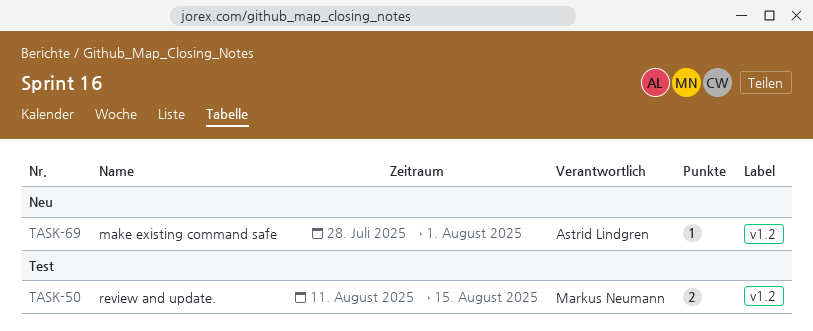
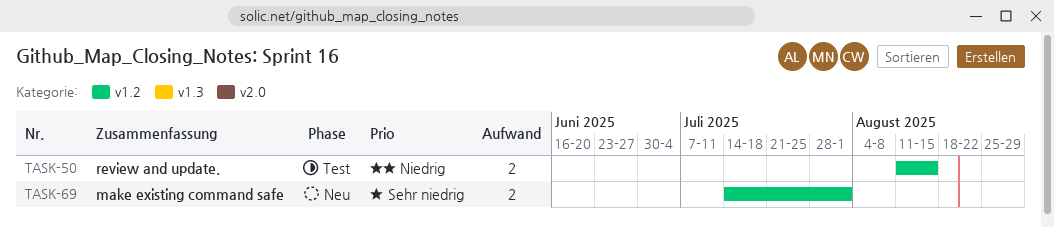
TASK-69, estimate: 1 -> 2
TASK-69, start: Jul 28 -> Jul 14

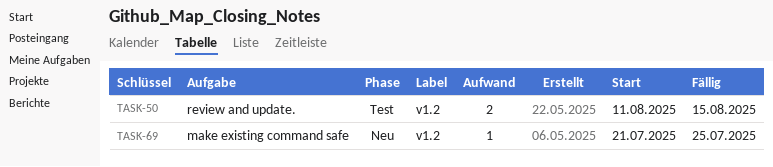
TASK-69, estimate: 2 -> 1
TASK-69, start: Jul 14 -> Jul 21
TASK-69, due: Aug 1 -> Jul 25

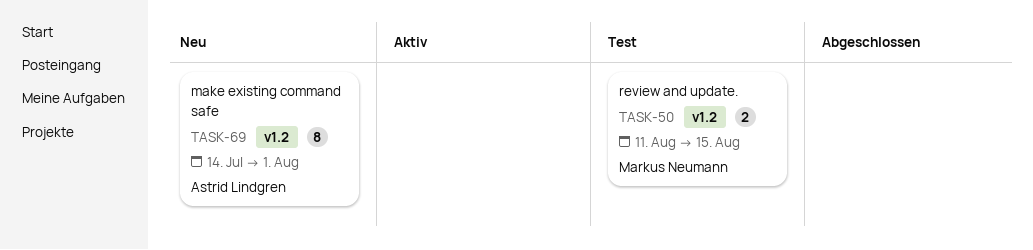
TASK-69, estimate: 1 -> 8
TASK-69, start: Jul 21 -> Jul 14
TASK-69, due: Jul 25 -> Aug 1

